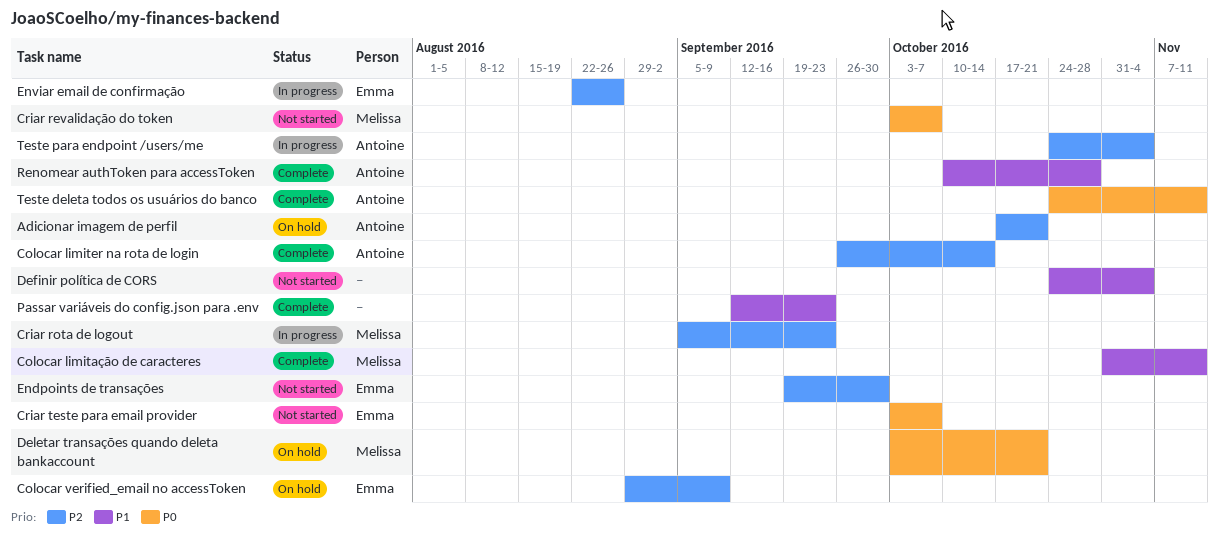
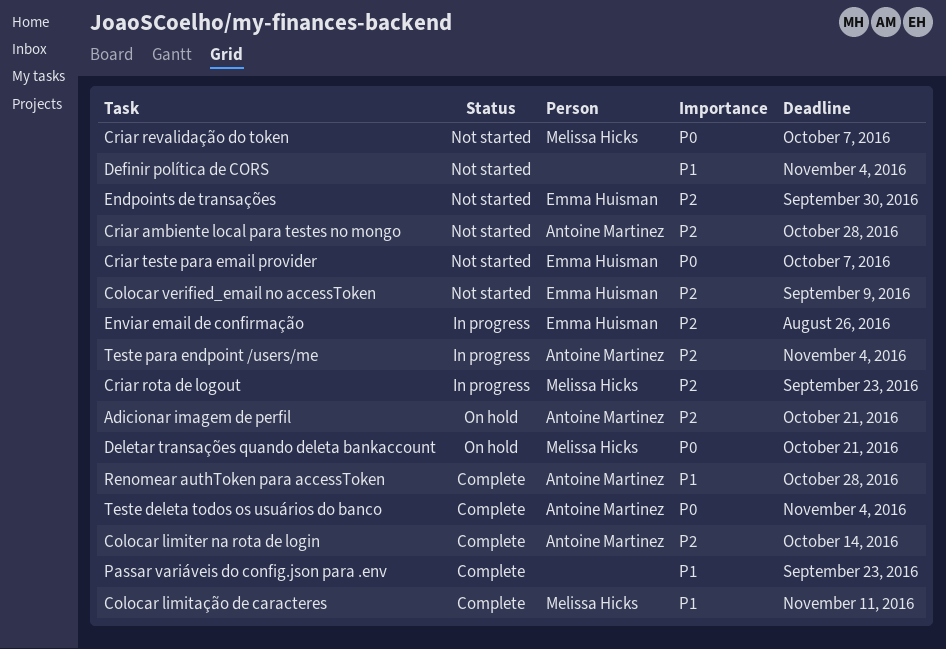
Colocar verified_email no accessToken, status: On hold -> Not started
Criar ambiente local para testes no mongo: none -> present
Teste deleta todos os usuários do banco, due: Nov 11 -> Nov 4

